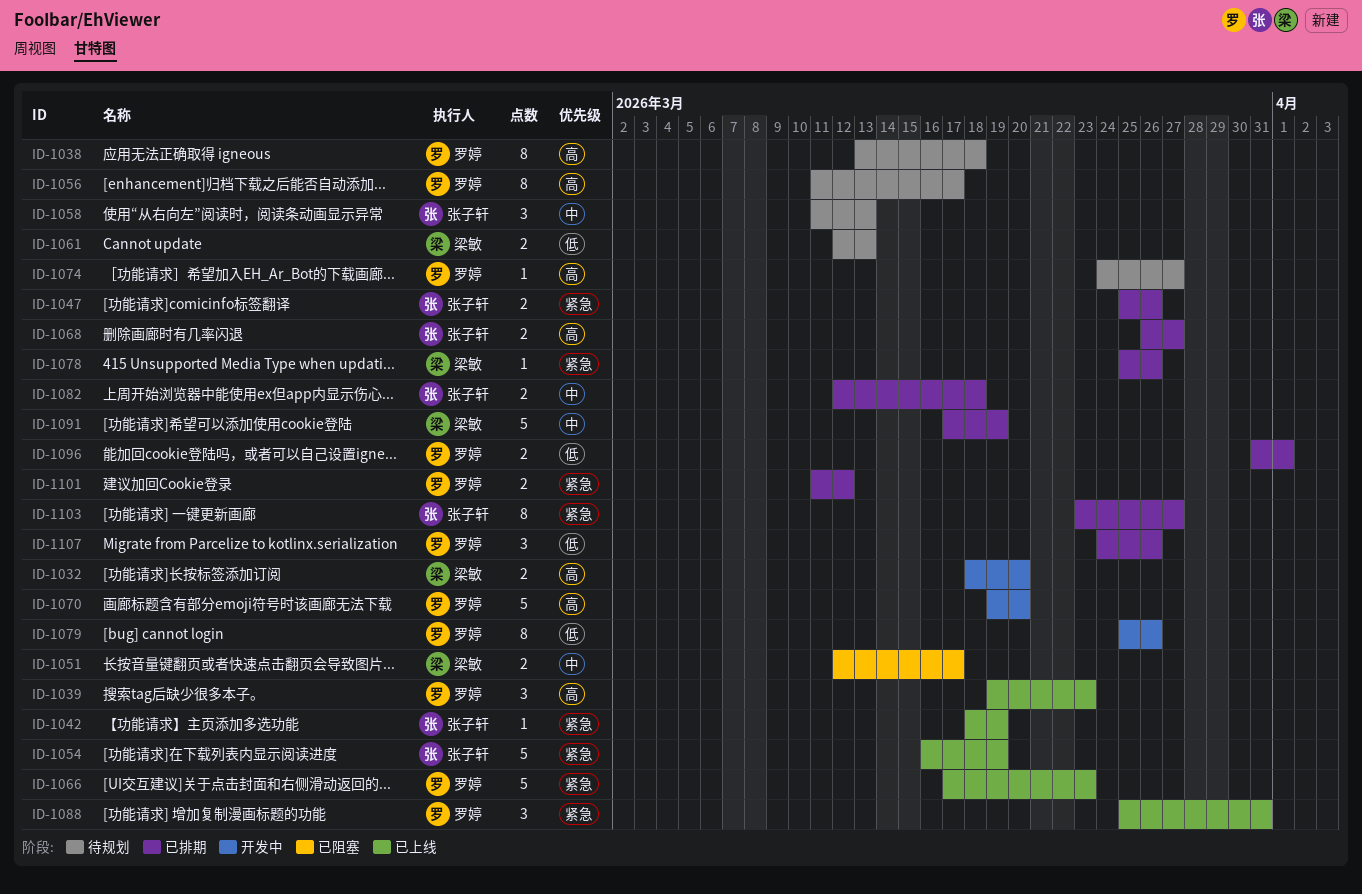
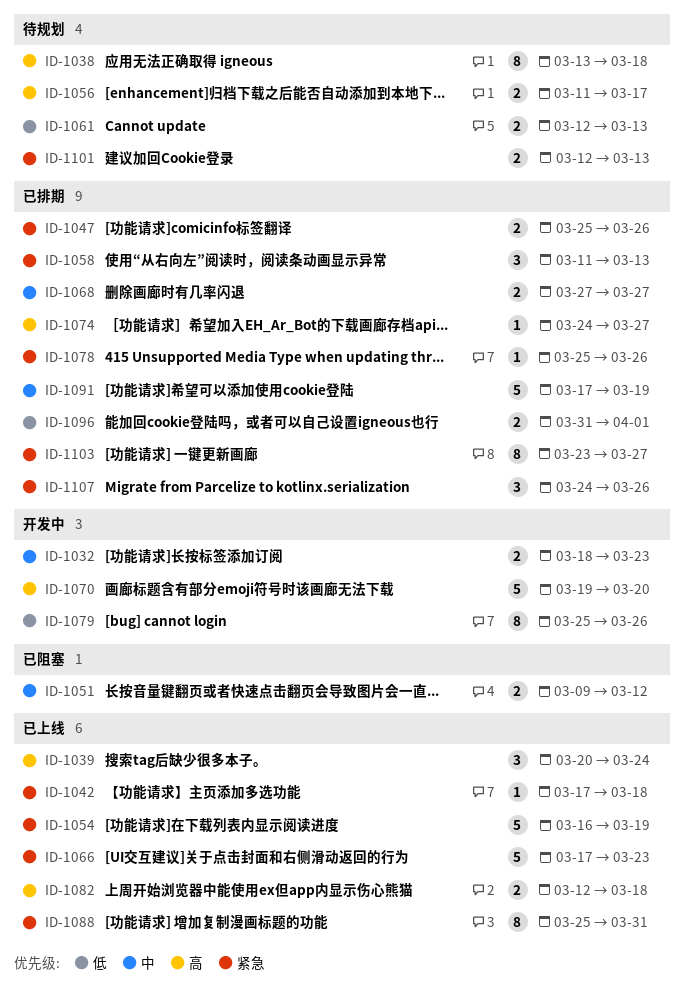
ID-1032, priority: 高 -> 中
ID-1032, due: Mar 20 -> Mar 23
ID-1039, start: Mar 19 -> Mar 20
ID-1039, due: Mar 23 -> Mar 24
ID-1042, start: Mar 18 -> Mar 17
ID-1042, due: Mar 19 -> Mar 18
ID-1051, start: Mar 12 -> Mar 9
ID-1051, due: Mar 17 -> Mar 12
ID-1056, estimate: 8 -> 2
ID-1058, status: 待规划 -> 已排期
ID-1058, priority: 中 -> 紧急
ID-1068, priority: 高 -> 中
ID-1068, start: Mar 26 -> Mar 27
ID-1074, status: 待规划 -> 已排期
ID-1082, status: 已排期 -> 已上线
ID-1082, priority: 中 -> 高
ID-1088, estimate: 3 -> 8
ID-1101, status: 已排期 -> 待规划
ID-1101, start: Mar 11 -> Mar 12
ID-1101, due: Mar 12 -> Mar 13
ID-1107, priority: 低 -> 紧急

